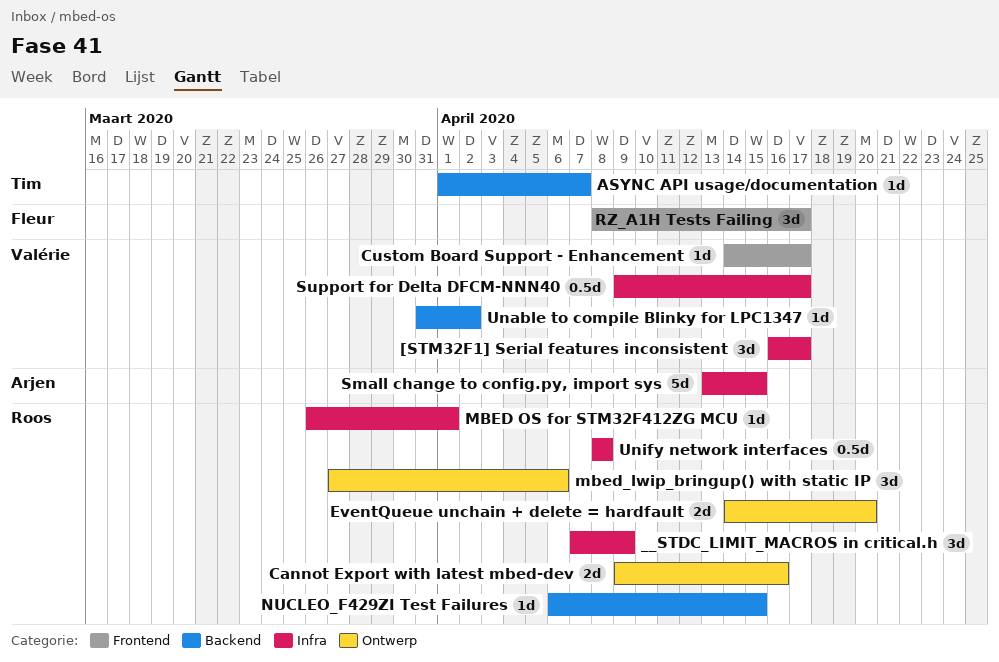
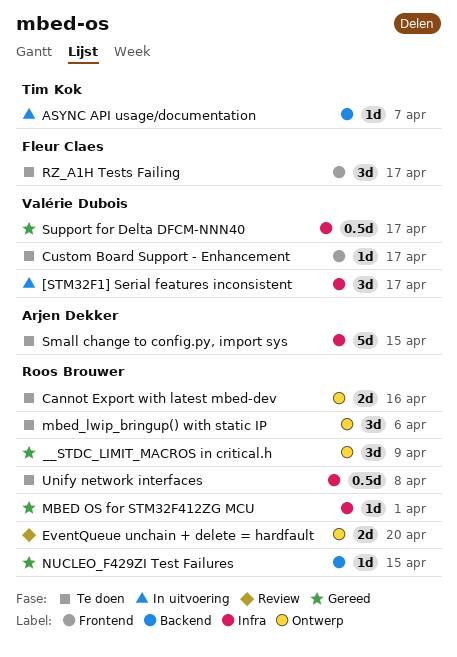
__STDC_LIMIT_MACROS in critical.h, label: Infra -> Ontwerp
Unable to compile Blinky for LPC1347: present -> none

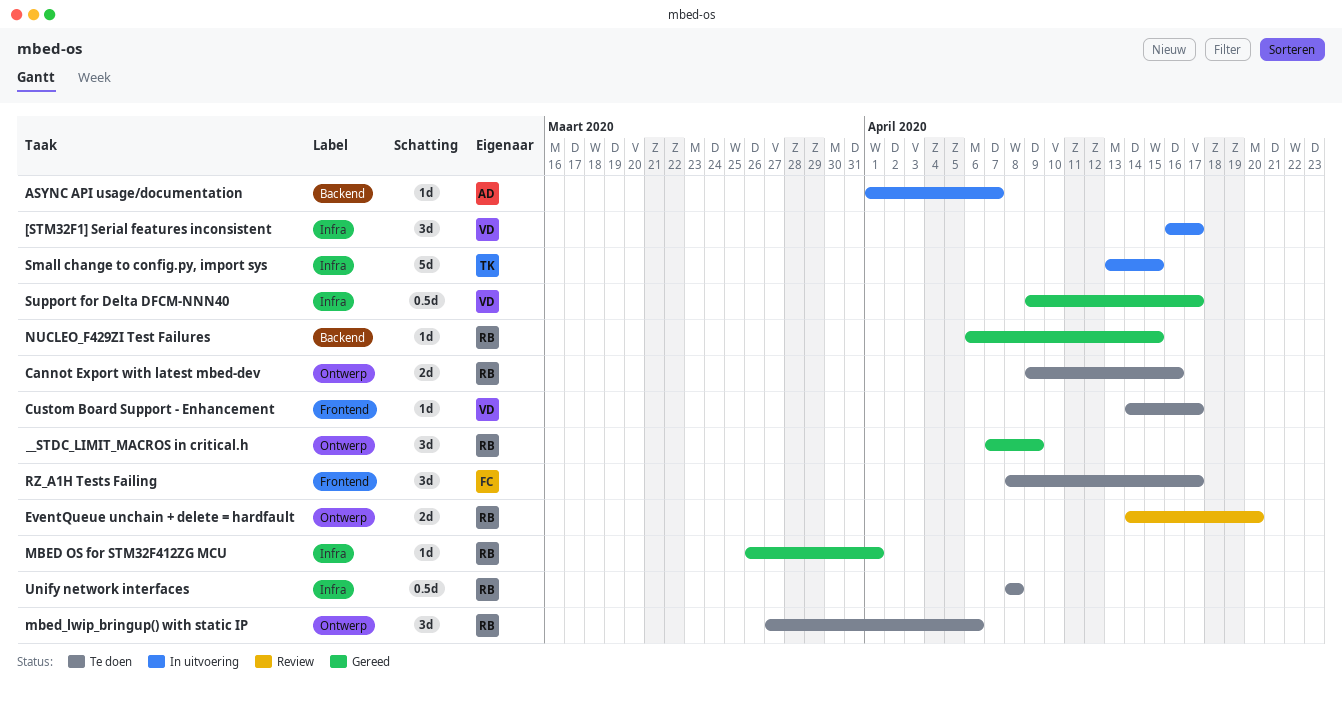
ASYNC API usage/documentation, owner: Tim Kok -> Arjen Dekker
Small change to config.py, import sys, status: Te doen -> In uitvoering
Small change to config.py, import sys, owner: Arjen Dekker -> Tim Kok

